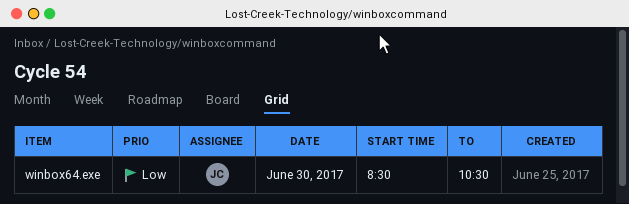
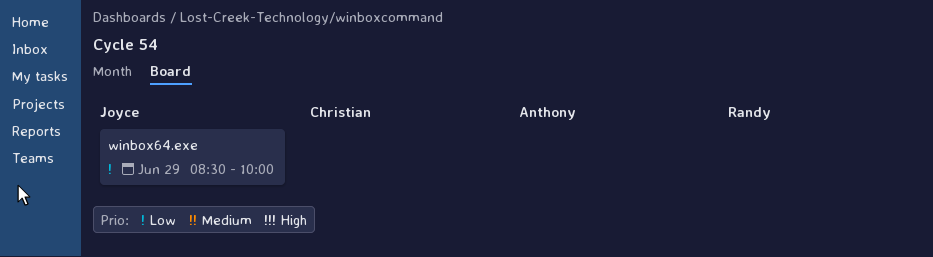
winbox64.exe, day: Jun 30 -> Jun 29
winbox64.exe, ends: 10:30 -> 10:00

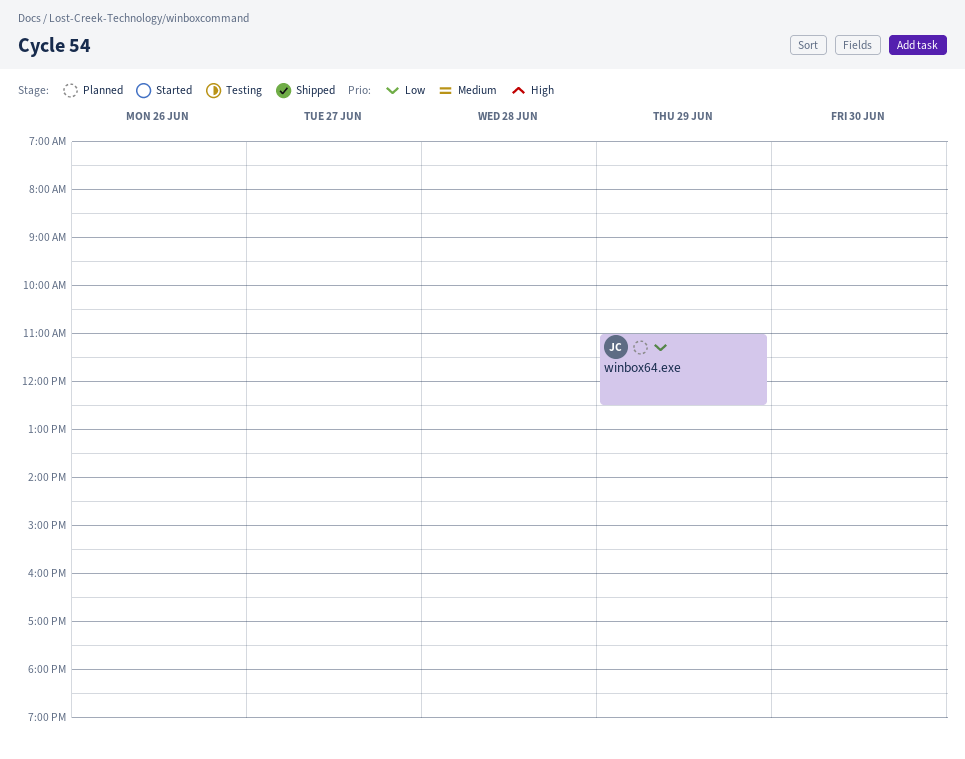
winbox64.exe, begins: 08:30 -> 11:00
winbox64.exe, ends: 10:00 -> 12:30

